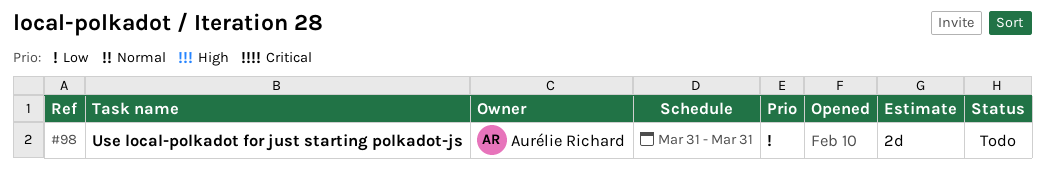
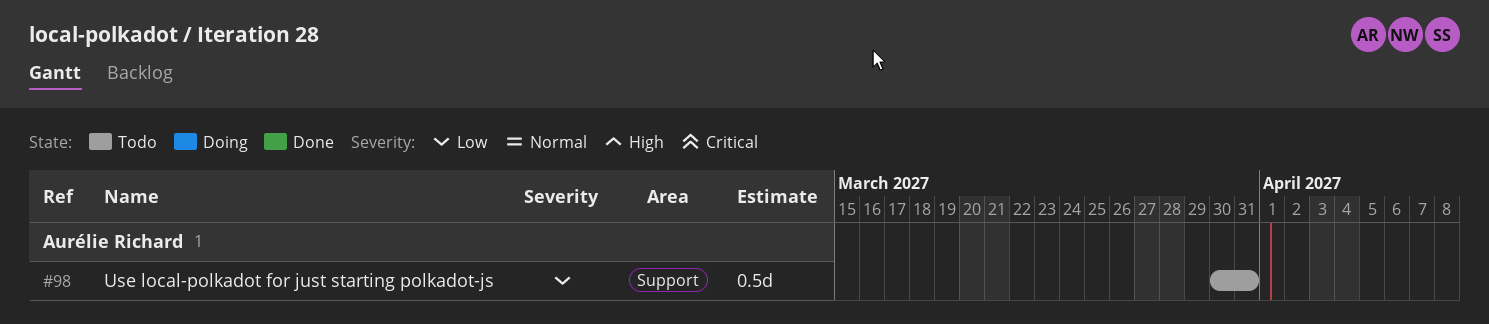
#98, estimate: 2d -> 0.5d
#98, start: Mar 31 -> Mar 30

